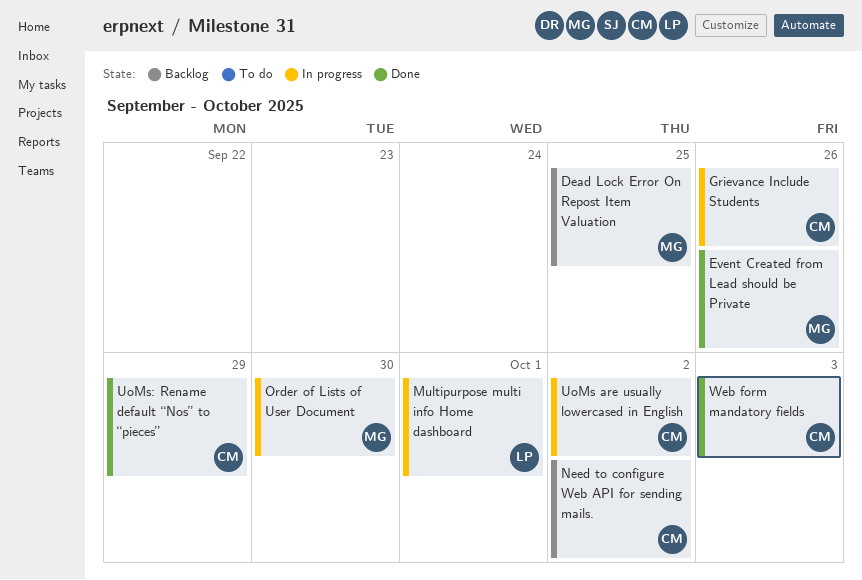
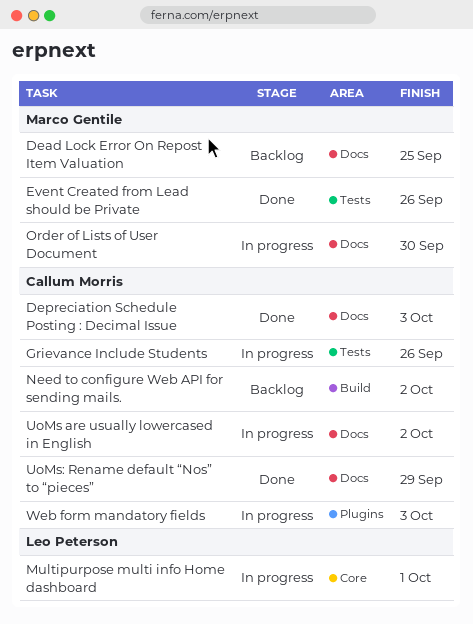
Depreciation Schedule Posting : Decimal Issue: none -> present
Web form mandatory fields, status: Done -> In progress

